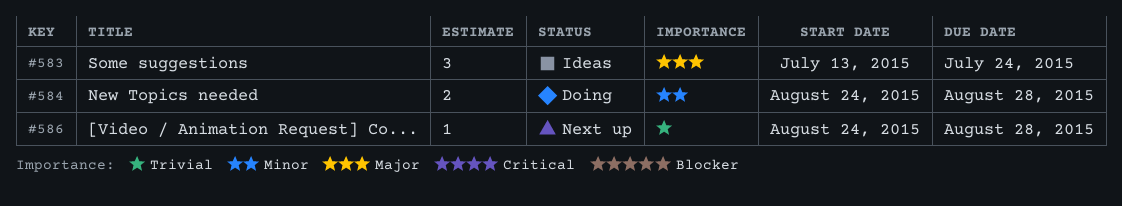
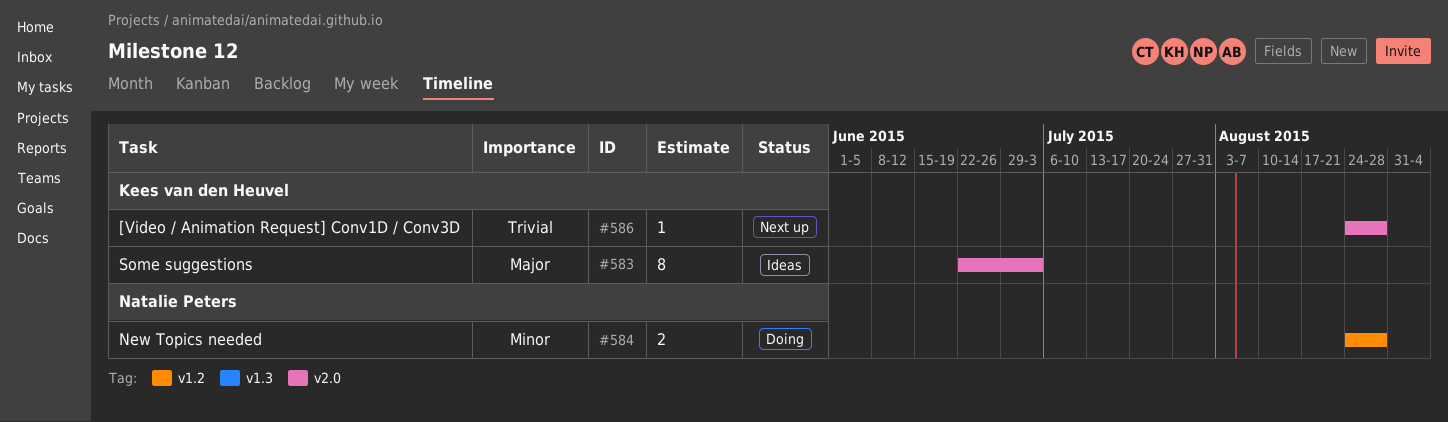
#583, estimate: 3 -> 8
#583, start: Jul 13 -> Jun 22
#583, due: Jul 24 -> Jul 3

